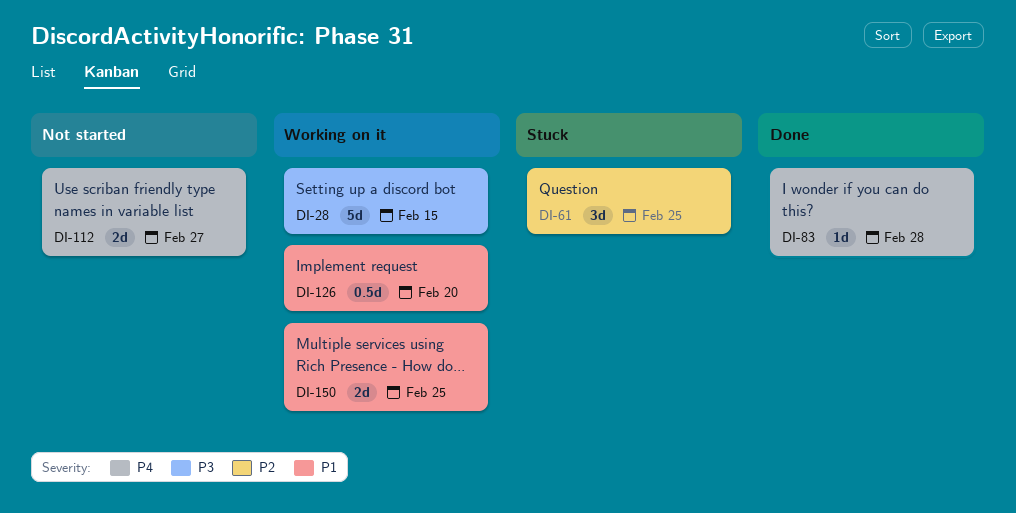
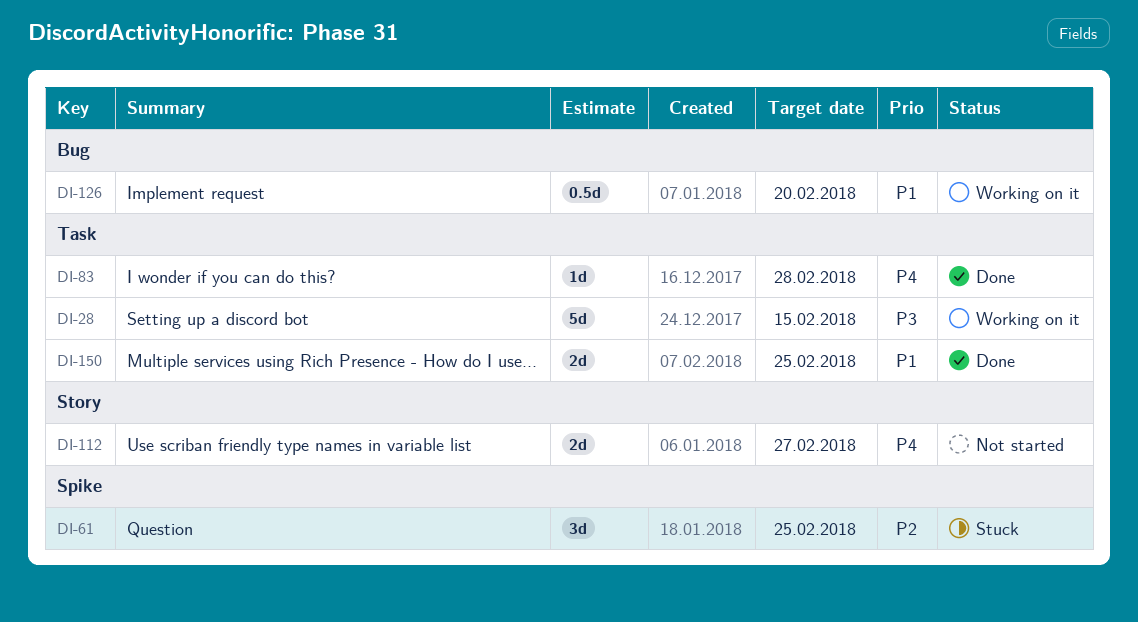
DI-150, status: Working on it -> Done

